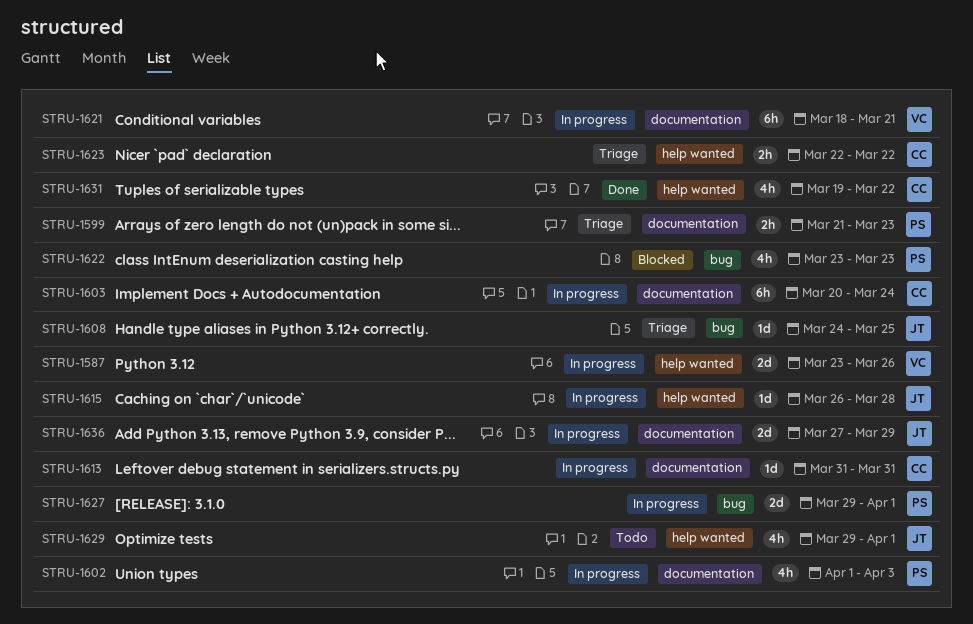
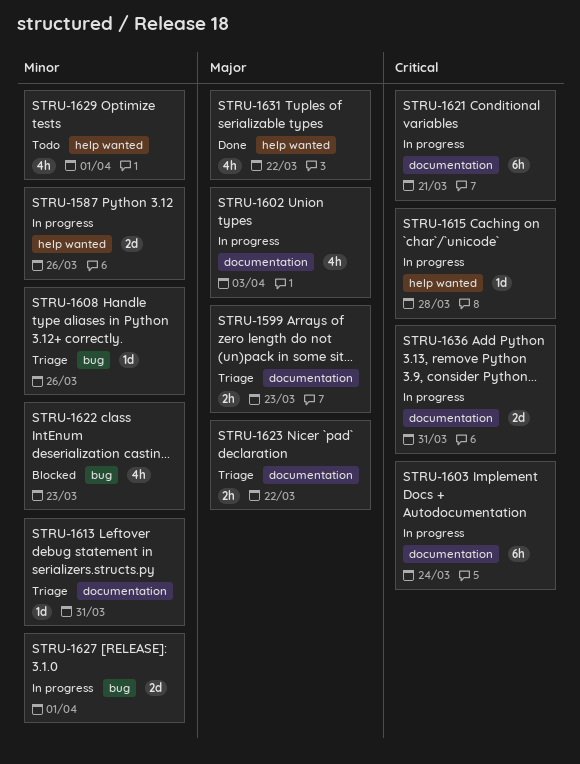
STRU-1608, due: Mar 25 -> Mar 26
STRU-1613, status: In progress -> Triage
STRU-1623, label: help wanted -> documentation
STRU-1636, due: Mar 29 -> Mar 31

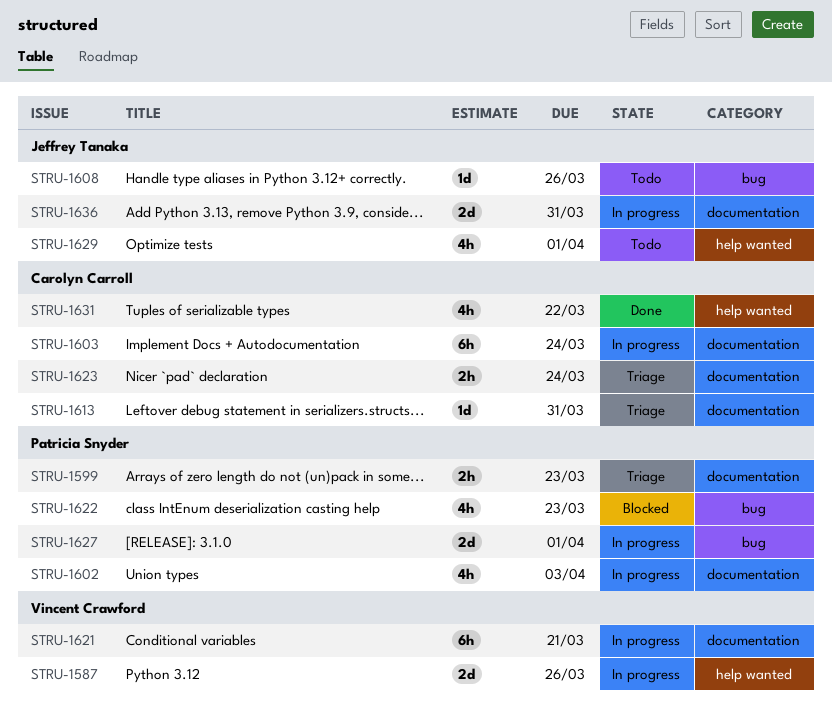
STRU-1608, status: Triage -> Todo
STRU-1615: present -> none
STRU-1623, due: Mar 22 -> Mar 24

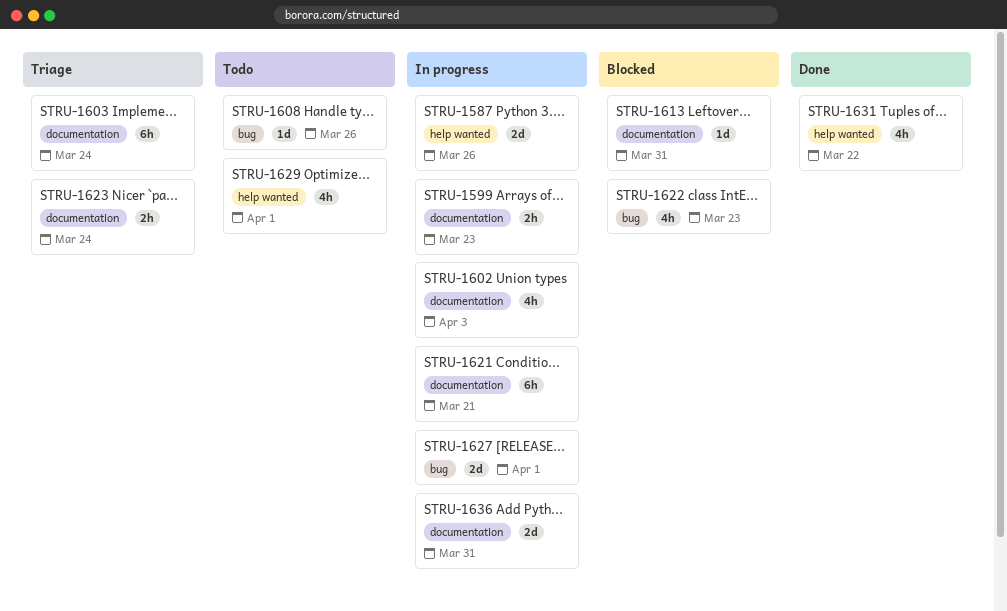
STRU-1599, status: Triage -> In progress
STRU-1603, status: In progress -> Triage
STRU-1613, status: Triage -> Blocked

